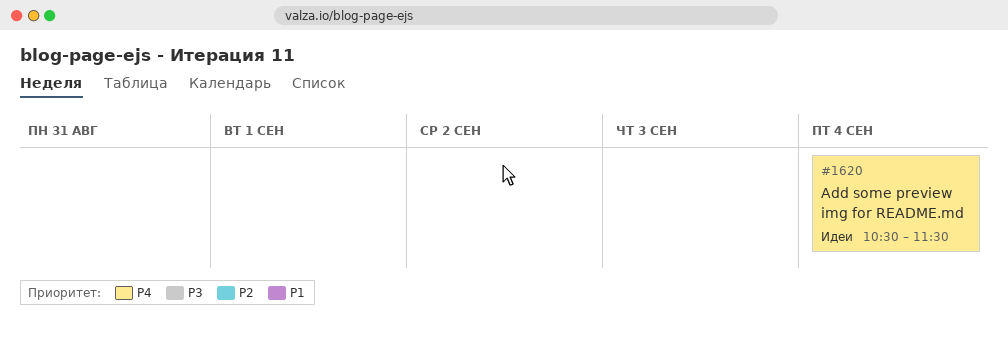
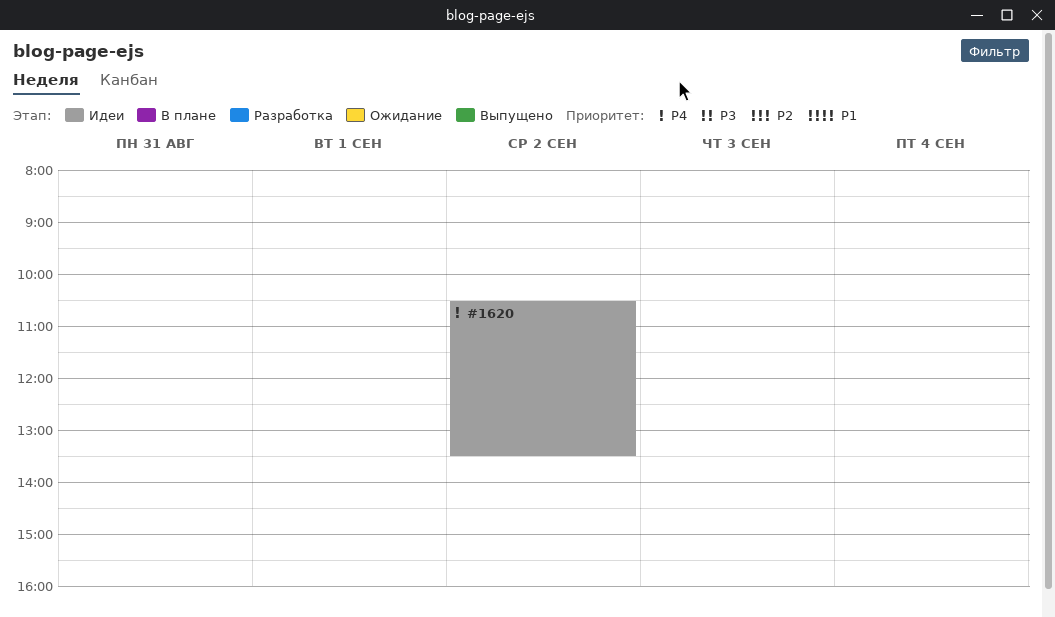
#1620, day: Sep 4 -> Sep 2
#1620, ends: 11:30 -> 13:30

